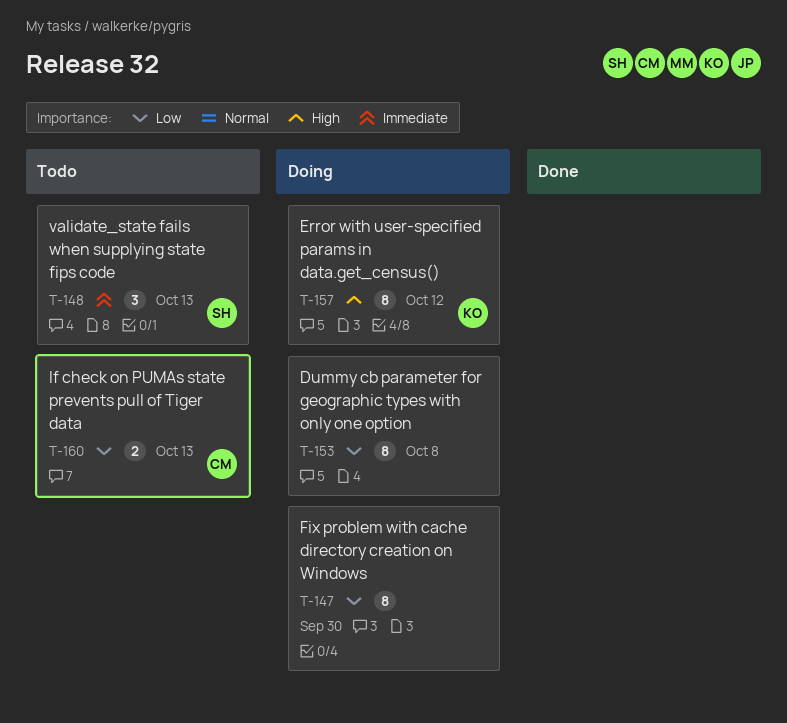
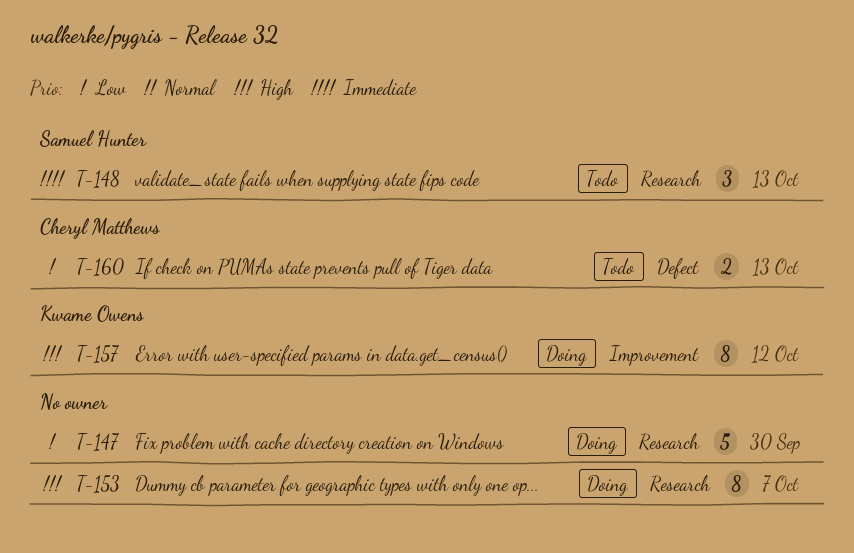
T-147, estimate: 8 -> 5
T-153, priority: Low -> High
T-153, due: Oct 8 -> Oct 7

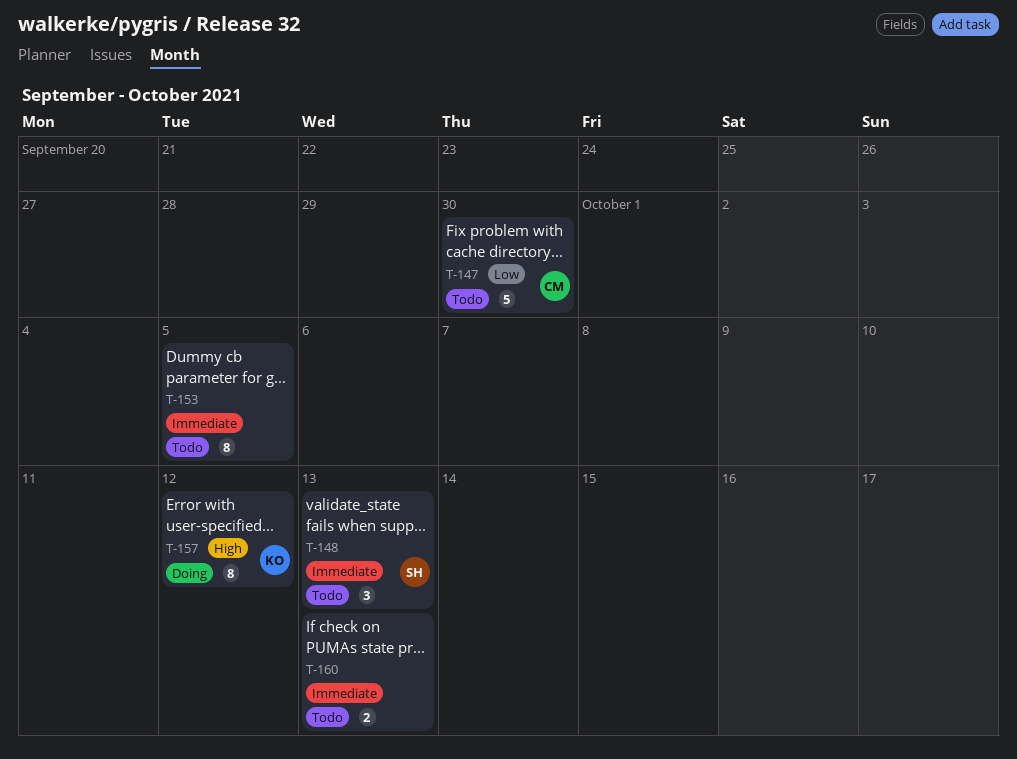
T-147, status: Doing -> Todo
T-147, owner: none -> Cheryl Matthews
T-153, status: Doing -> Todo
T-153, priority: High -> Immediate
T-153, due: Oct 7 -> Oct 5
T-160, owner: Cheryl Matthews -> none
T-160, priority: Low -> Immediate

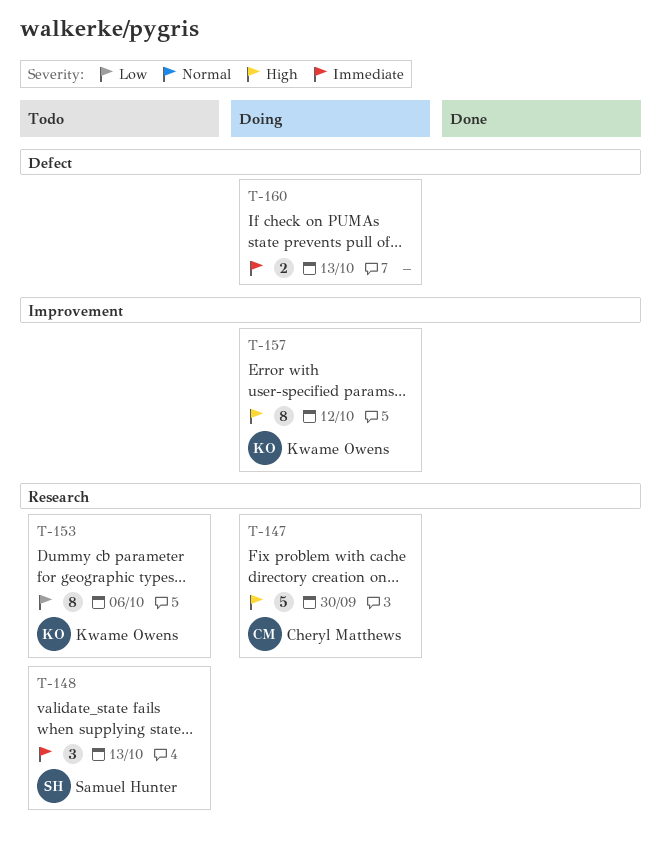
T-147, status: Todo -> Doing
T-147, priority: Low -> High
T-153, owner: none -> Kwame Owens
T-153, priority: Immediate -> Low
T-153, due: Oct 5 -> Oct 6
T-160, status: Todo -> Doing

